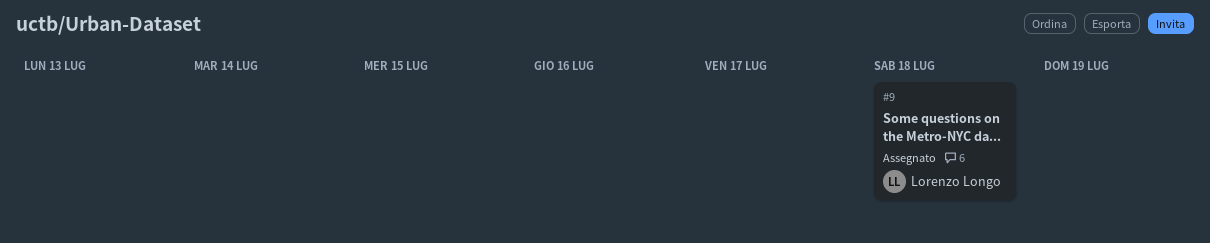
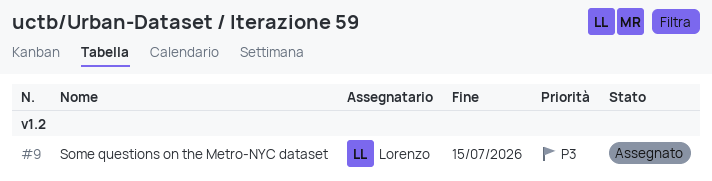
#9, due: Jul 18 -> Jul 15

